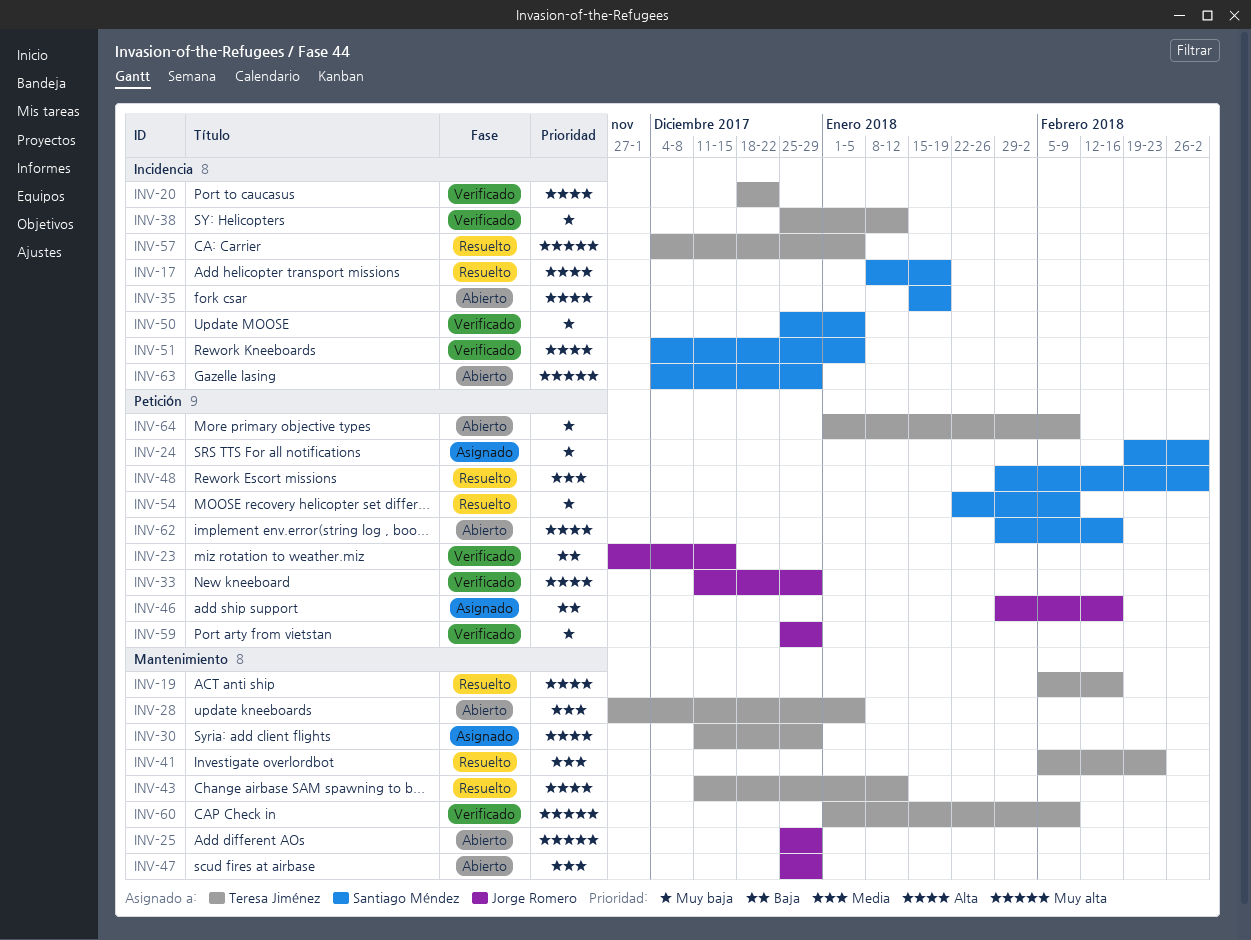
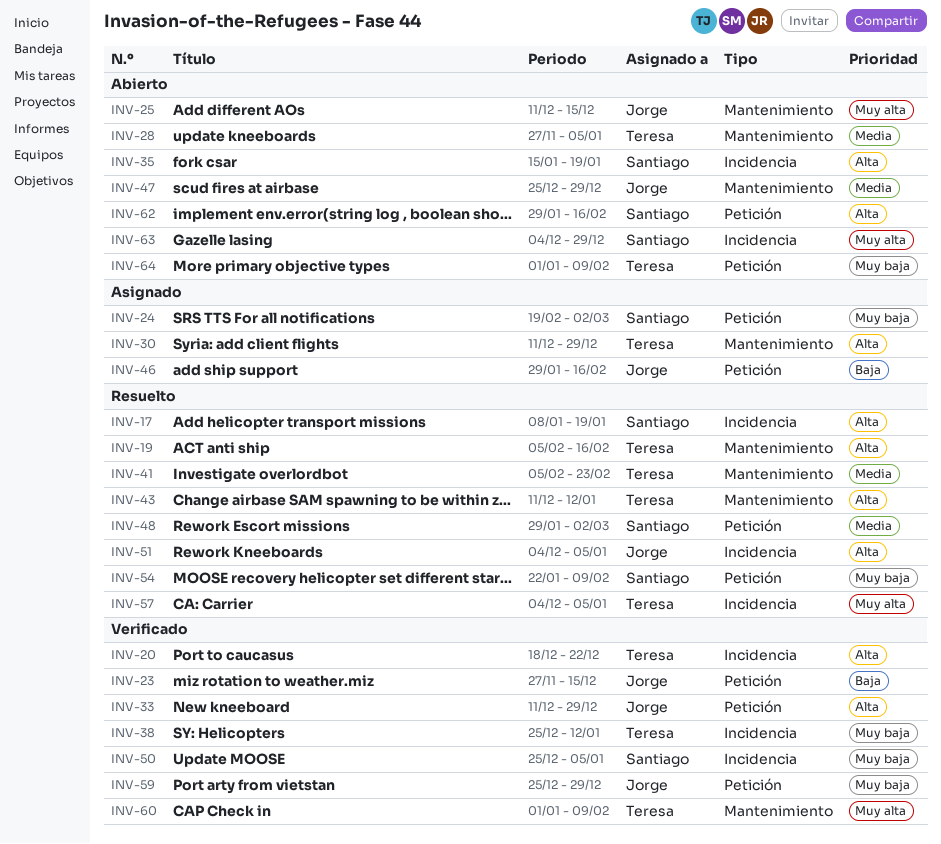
INV-25, start: Dec 25 -> Dec 11
INV-25, due: Dec 29 -> Dec 15
INV-51, status: Verificado -> Resuelto
INV-51, owner: Santiago Méndez -> Jorge Romero

